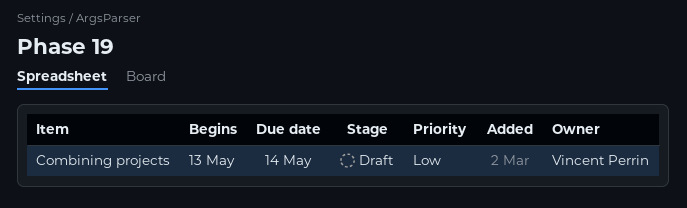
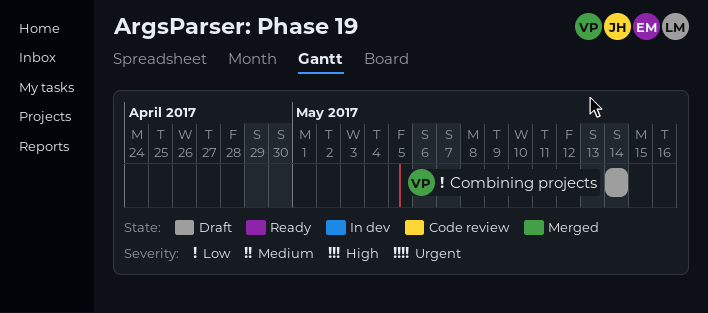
Combining projects, start: May 13 -> May 14

